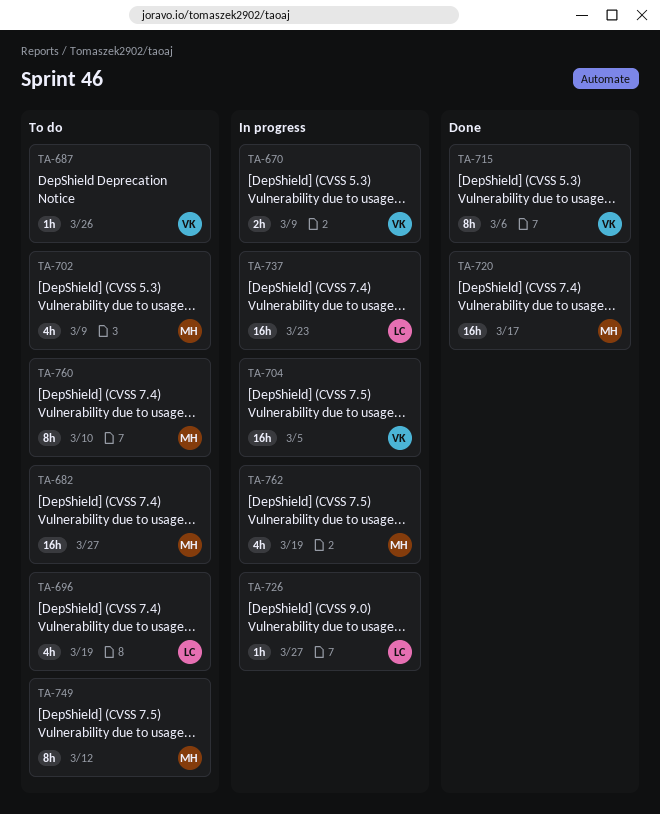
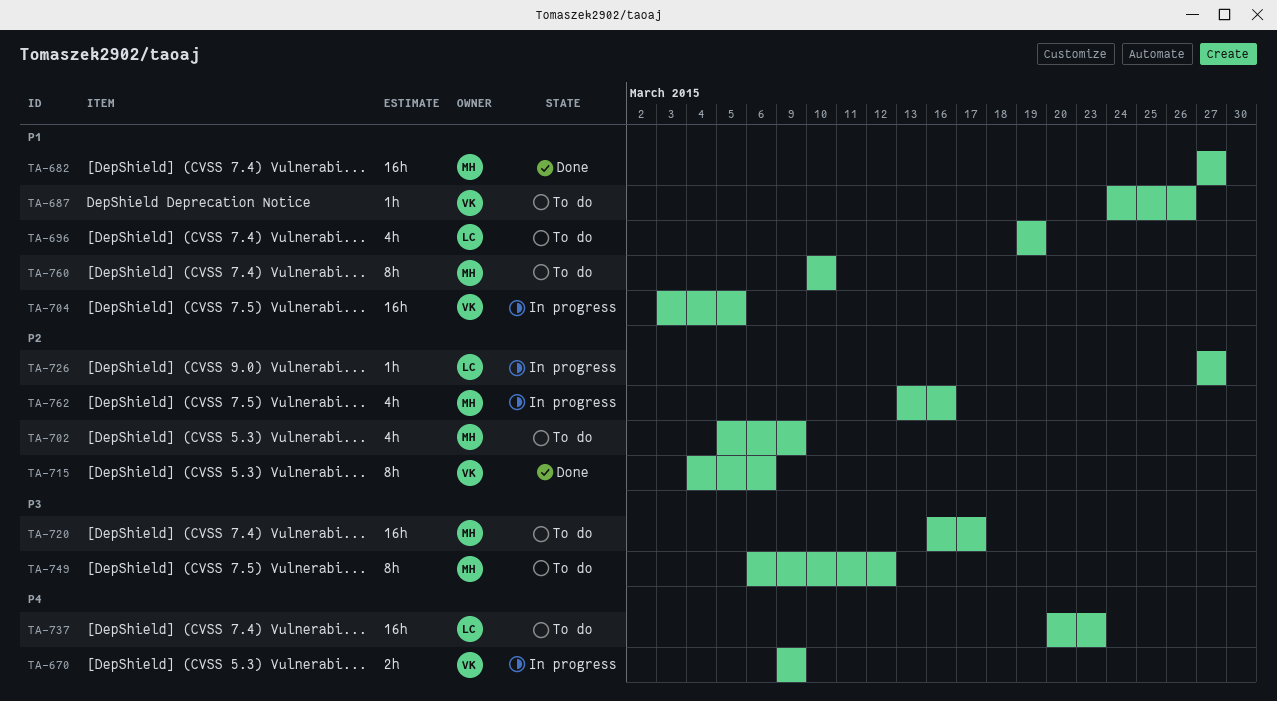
TA-682, status: To do -> Done
TA-720, status: Done -> To do
TA-737, status: In progress -> To do
TA-762, due: Mar 19 -> Mar 16

